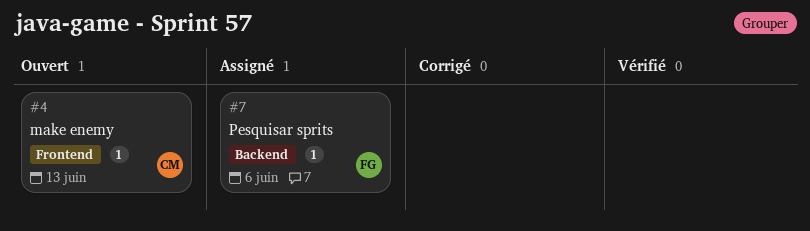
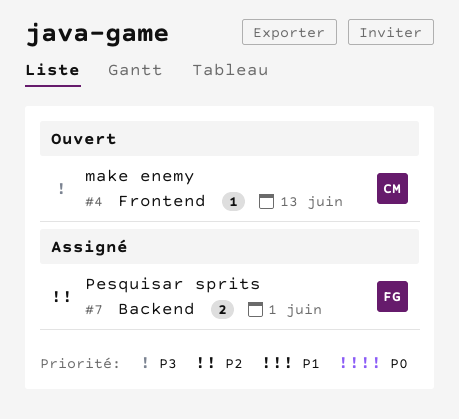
#7, estimate: 1 -> 2
#7, due: Jun 6 -> Jun 1

